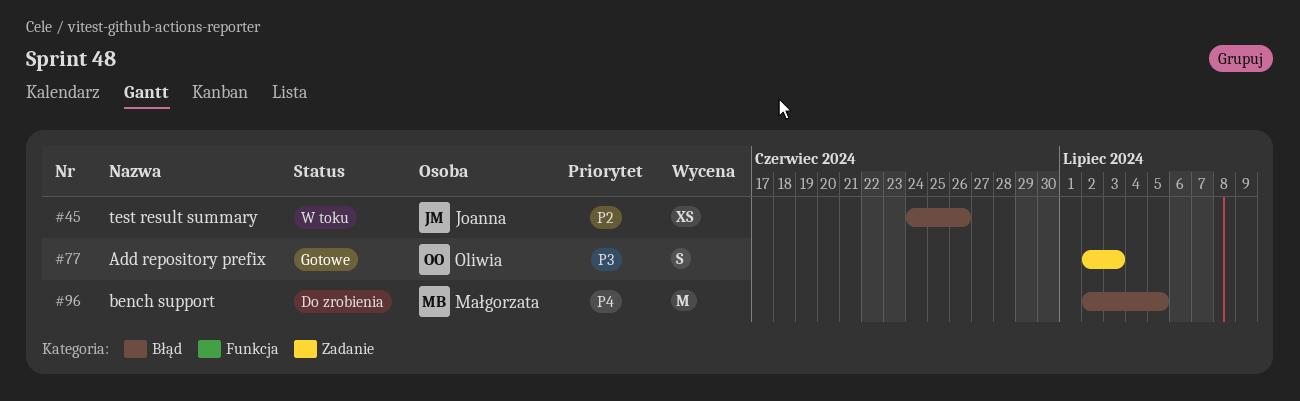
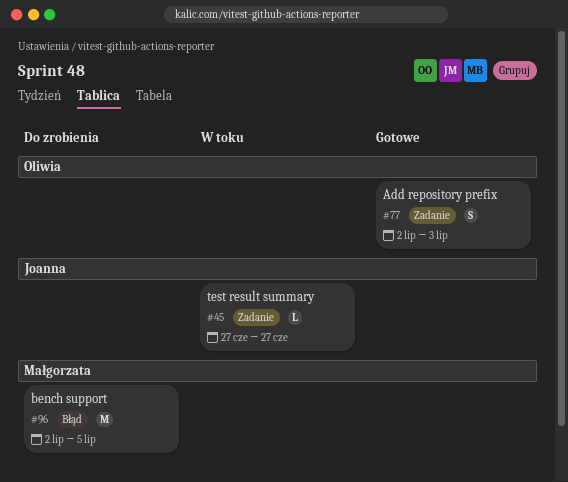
#45, label: Błąd -> Zadanie
#45, estimate: XS -> L
#45, start: Jun 24 -> Jun 27
#45, due: Jun 26 -> Jun 27

